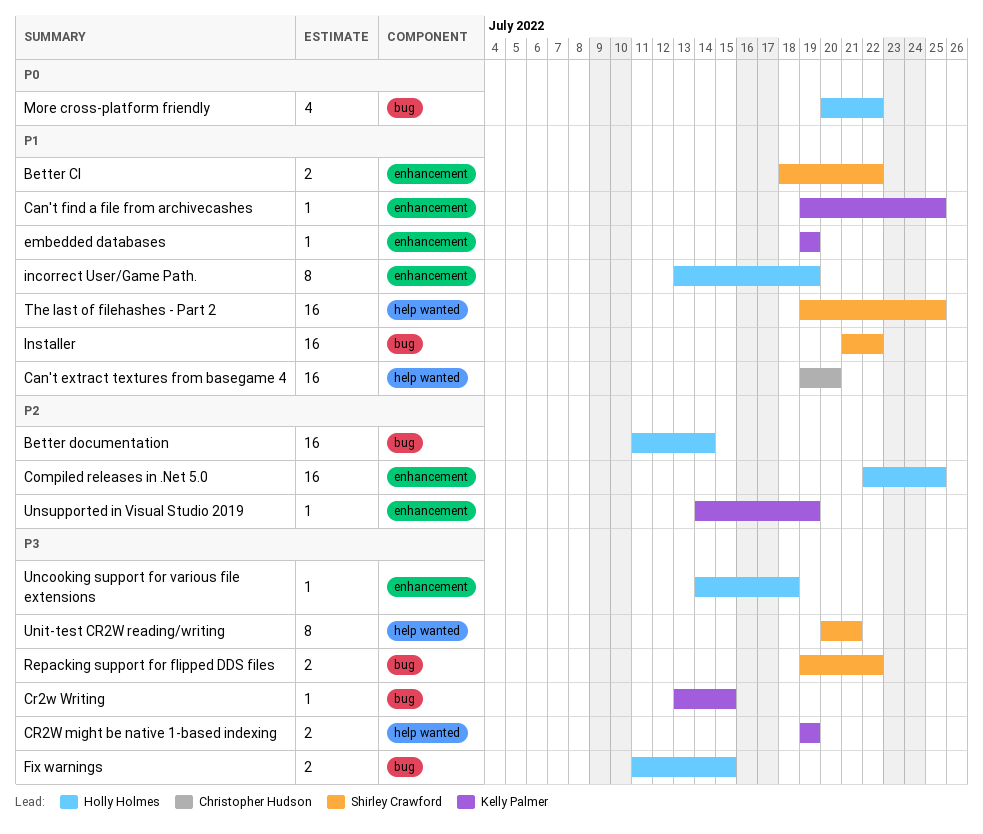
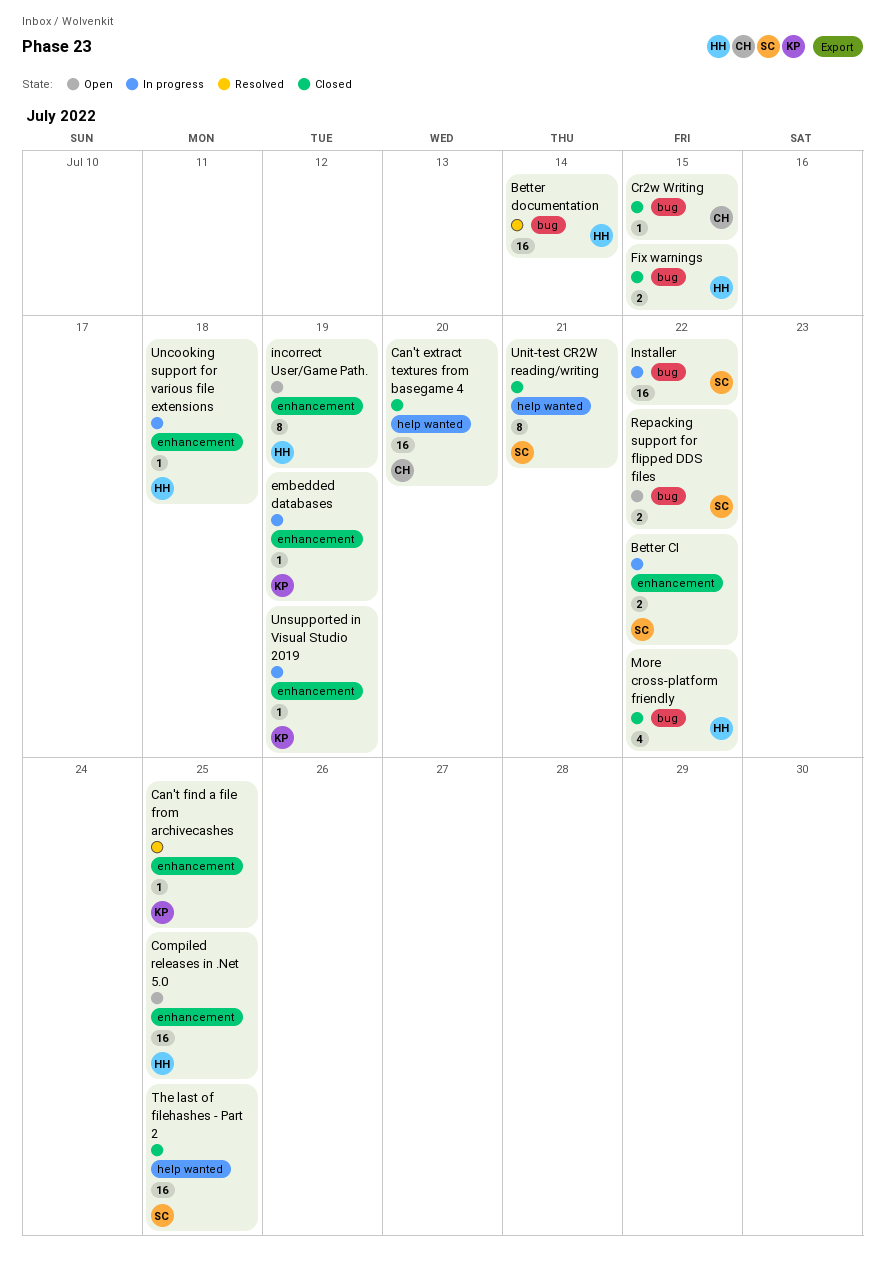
CR2W might be native 1-based indexing: present -> none
Cr2w Writing, owner: Kelly Palmer -> Christopher Hudson

